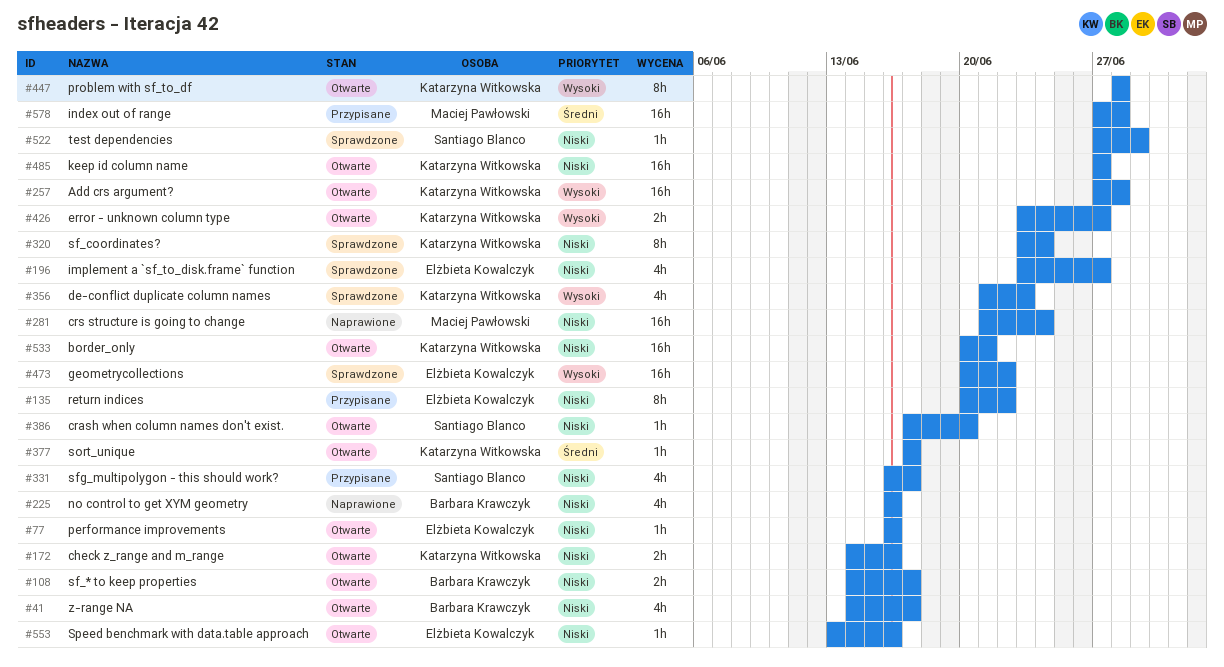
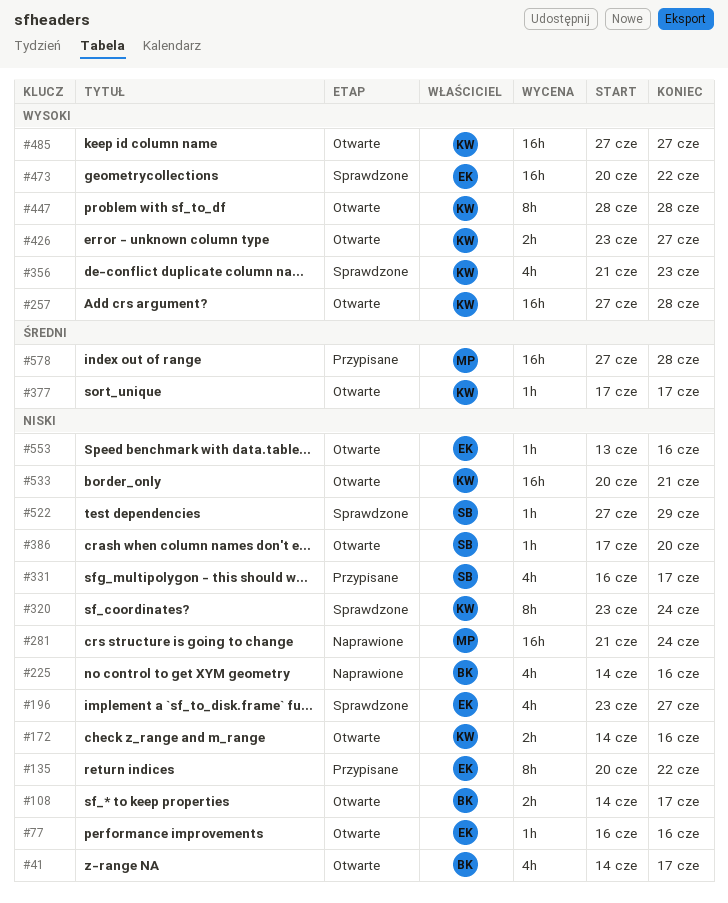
#225, start: Jun 16 -> Jun 14
#485, priority: Niski -> Wysoki

